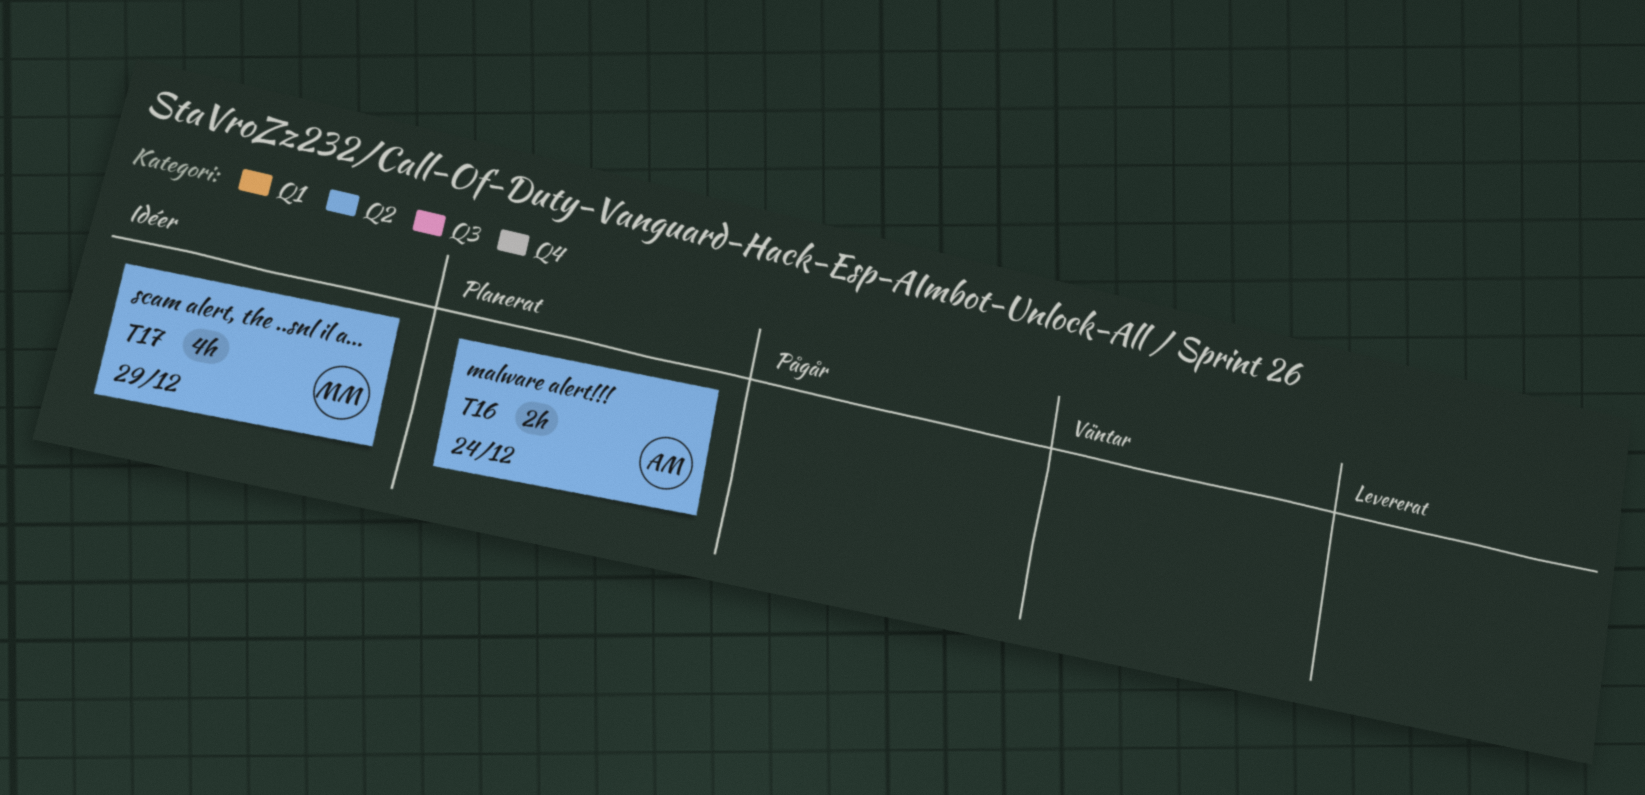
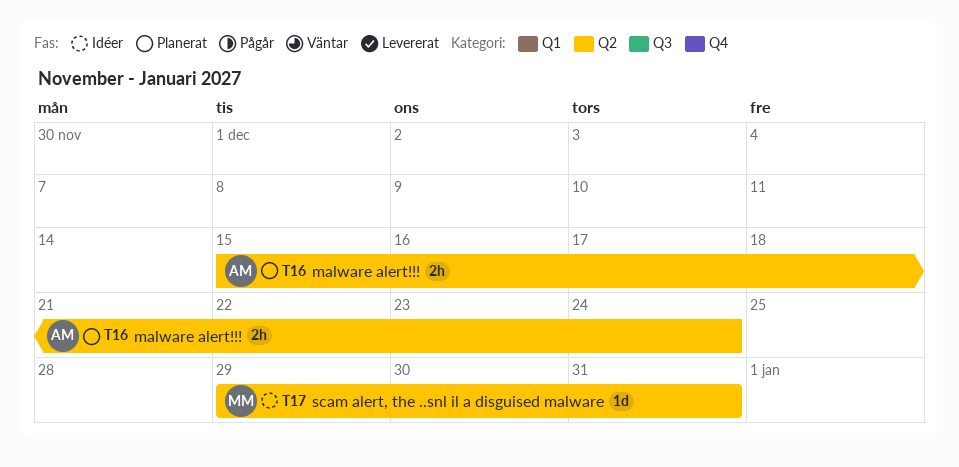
T17, estimate: 4h -> 1d
T17, due: Dec 29 -> Dec 31

